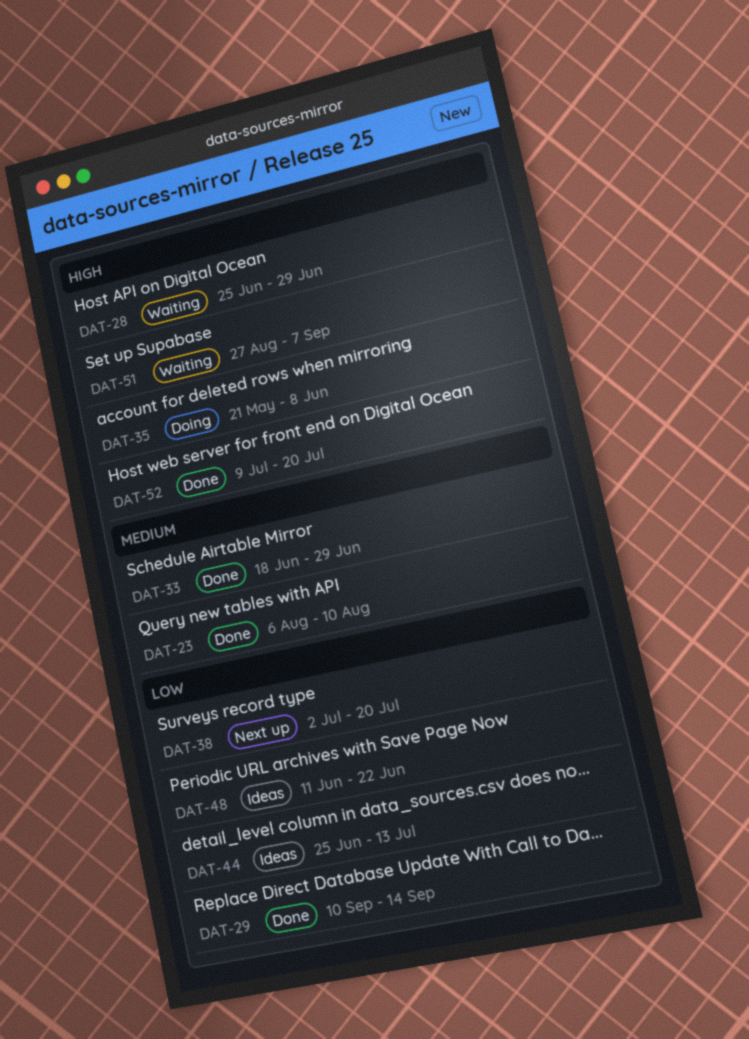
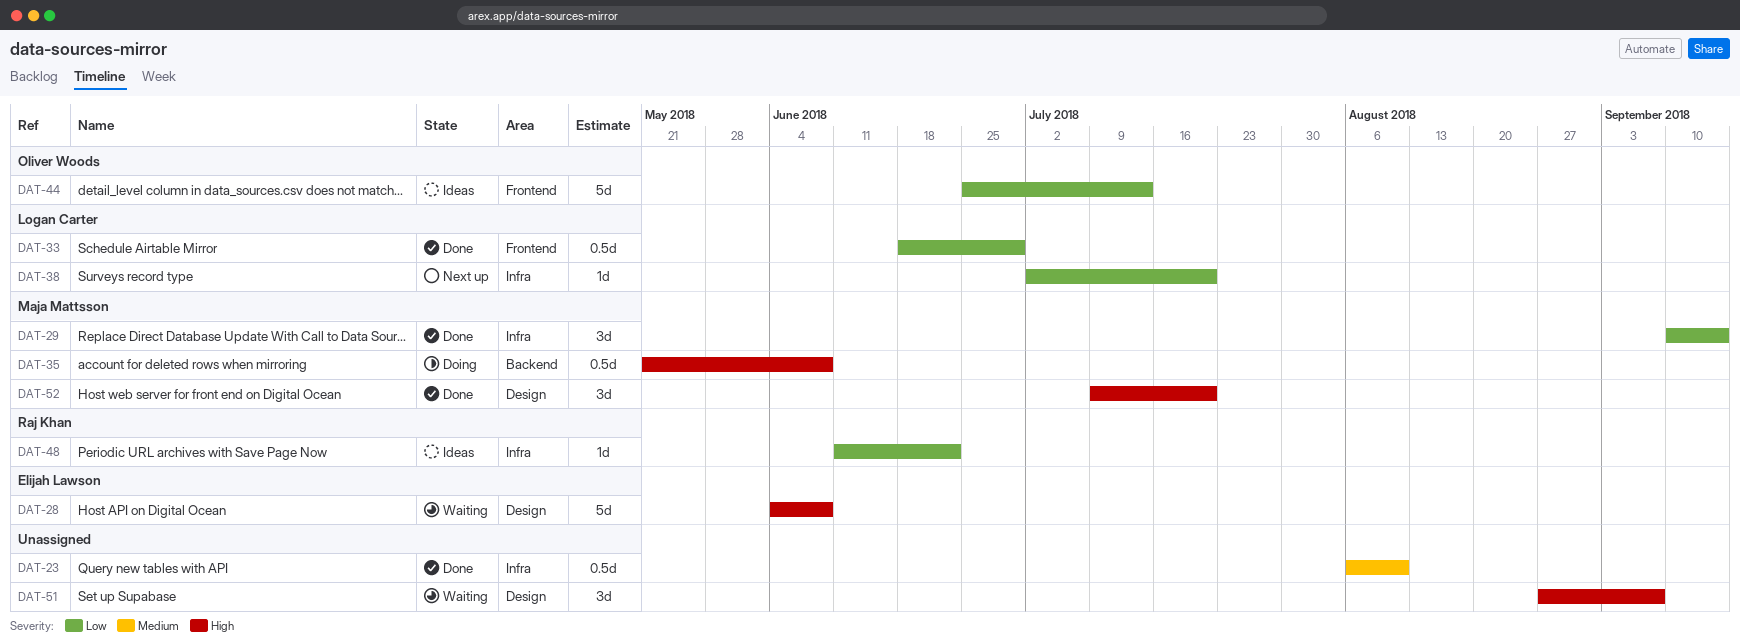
DAT-28, start: Jun 25 -> Jun 4
DAT-28, due: Jun 29 -> Jun 8
DAT-33, priority: Medium -> Low

